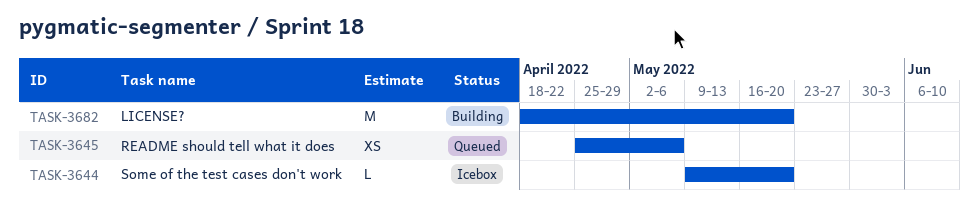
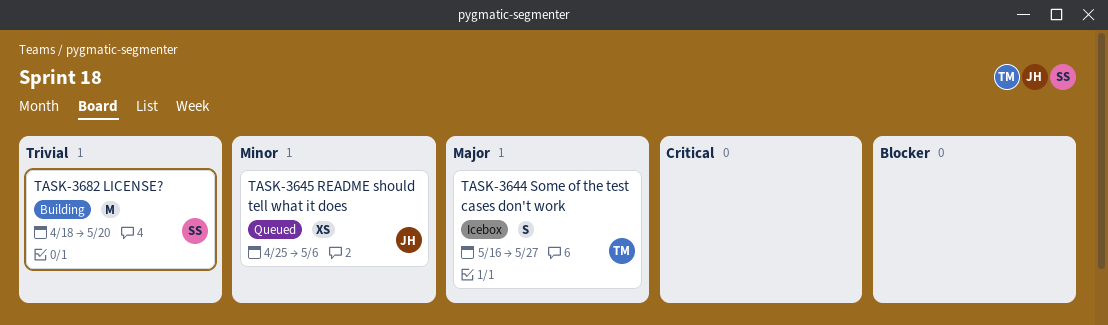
TASK-3644, estimate: L -> S
TASK-3644, start: May 9 -> May 16
TASK-3644, due: May 20 -> May 27

